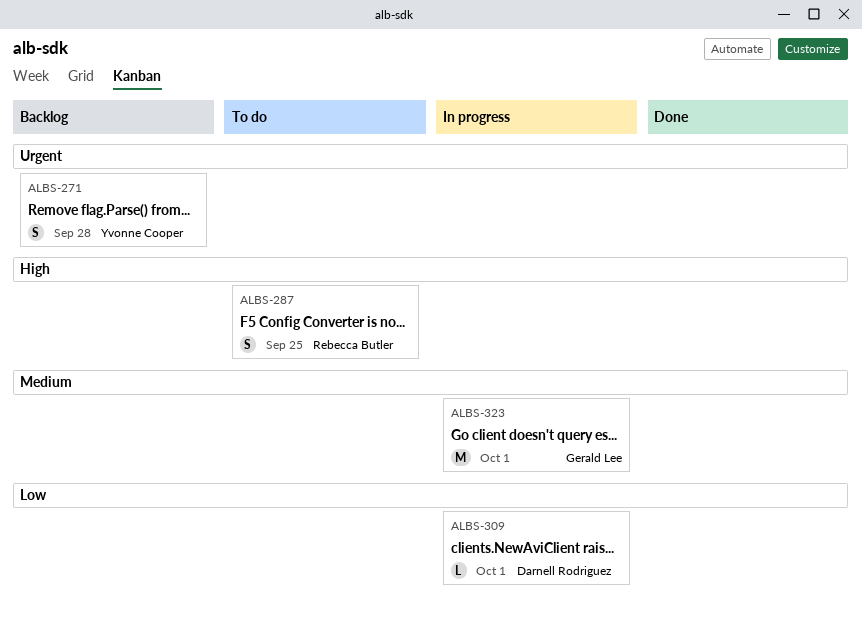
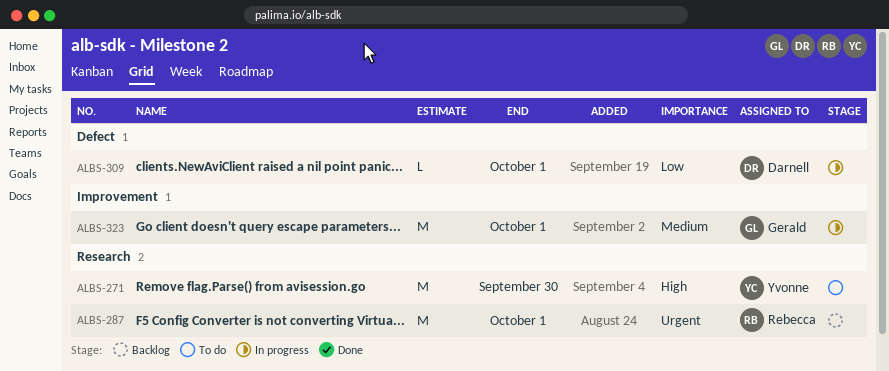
ALBS-271, status: Backlog -> To do
ALBS-271, priority: Urgent -> High
ALBS-271, estimate: S -> M
ALBS-271, due: Sep 28 -> Sep 30
ALBS-287, status: To do -> Backlog
ALBS-287, priority: High -> Urgent
ALBS-287, estimate: S -> M
ALBS-287, due: Sep 25 -> Oct 1

